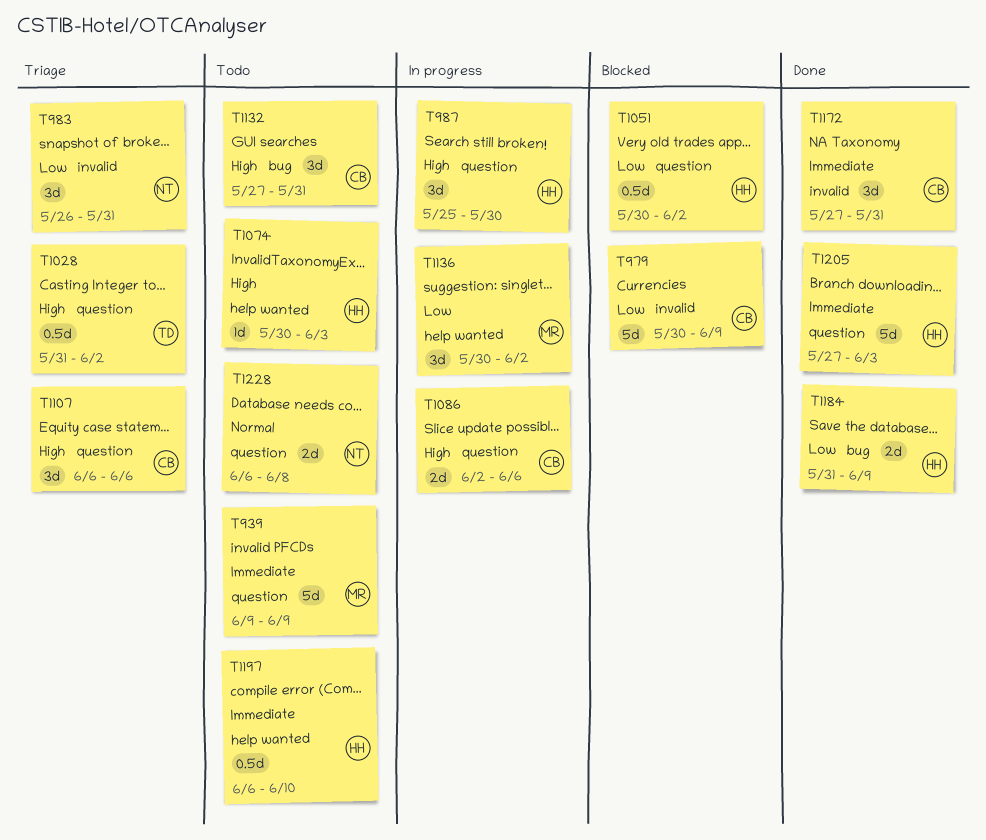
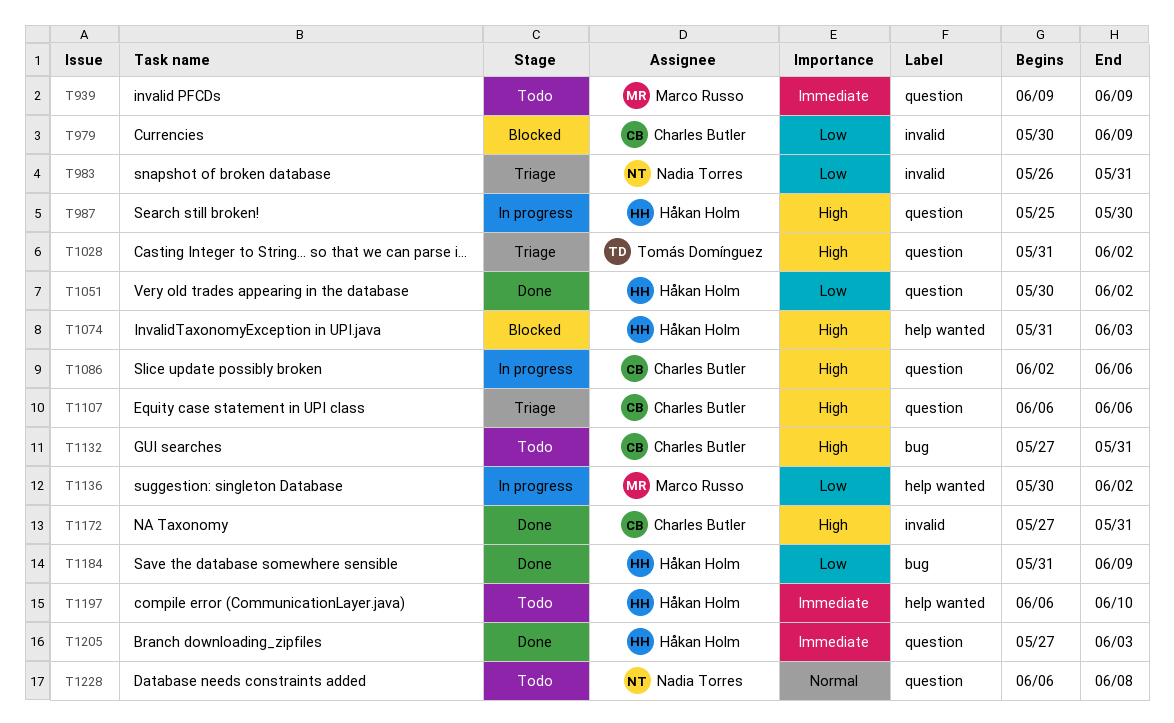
T1051, status: Blocked -> Done
T1074, status: Todo -> Blocked
T1074, start: May 30 -> May 31
T1172, priority: Immediate -> High

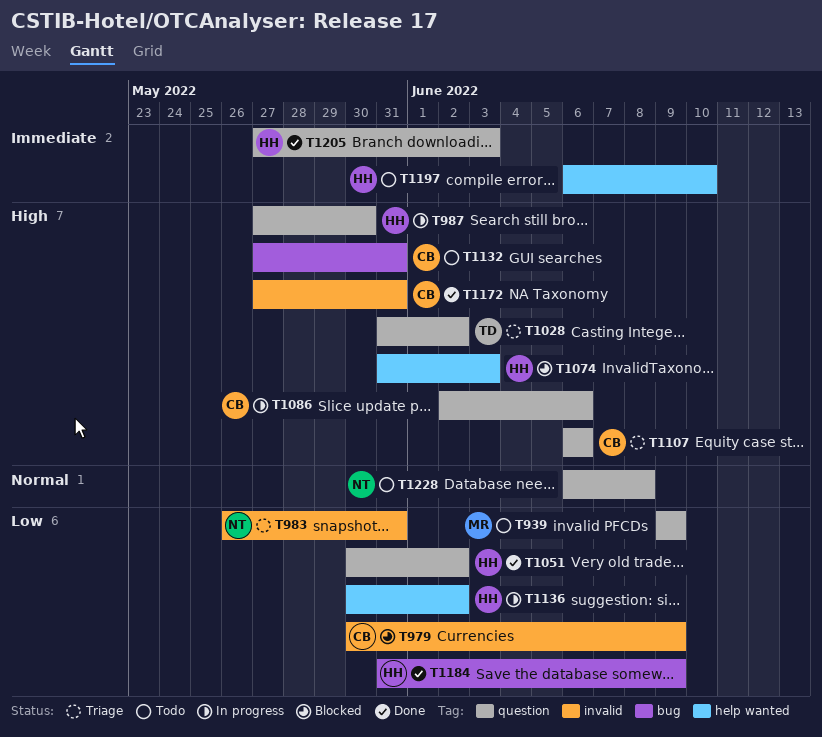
T939, priority: Immediate -> Low
T987, start: May 25 -> May 27
T1136, owner: Marco Russo -> Håkan Holm

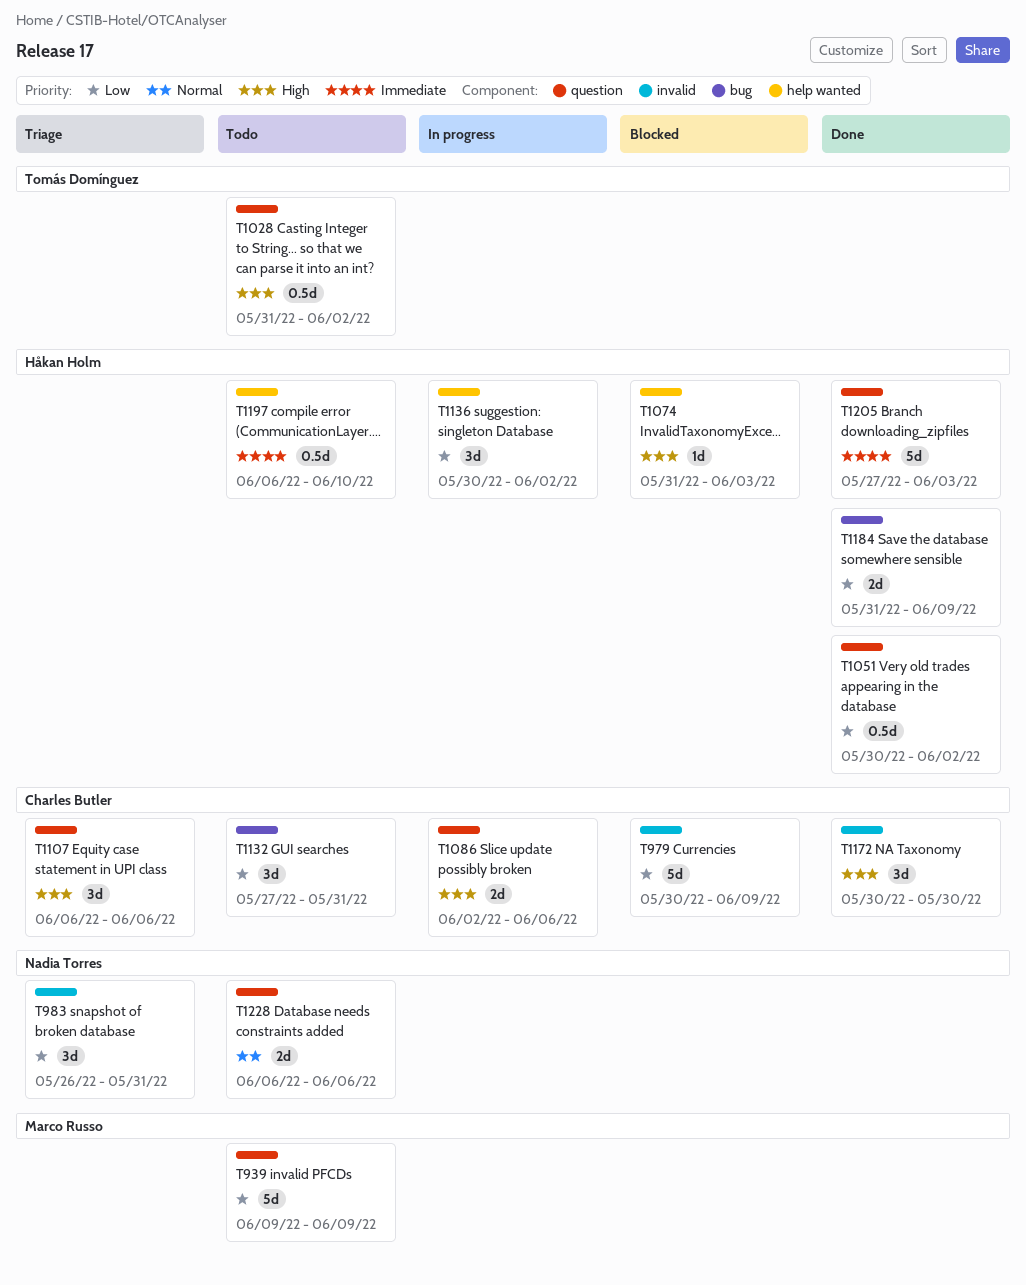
T987: present -> none
T1028, status: Triage -> Todo
T1132, priority: High -> Low
T1172, start: May 27 -> May 30
T1172, due: May 31 -> May 30
T1228, due: Jun 8 -> Jun 6

